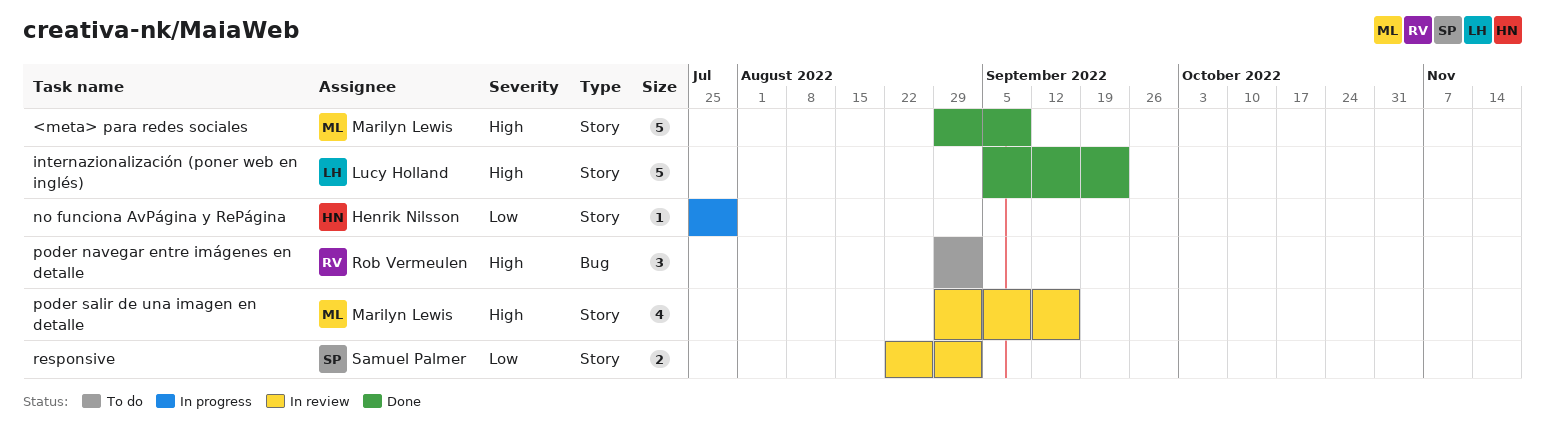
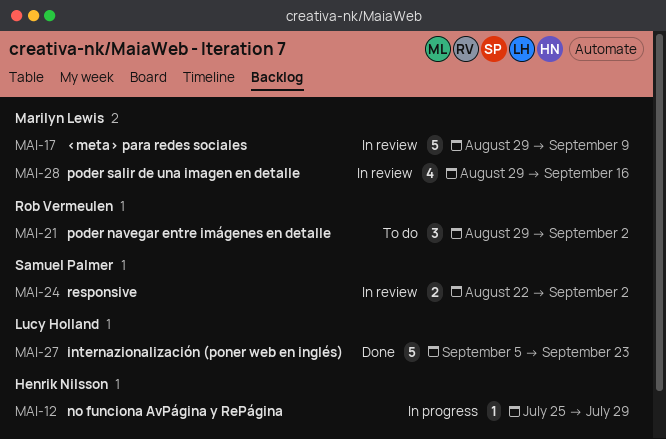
<meta> para redes sociales, status: Done -> In review

